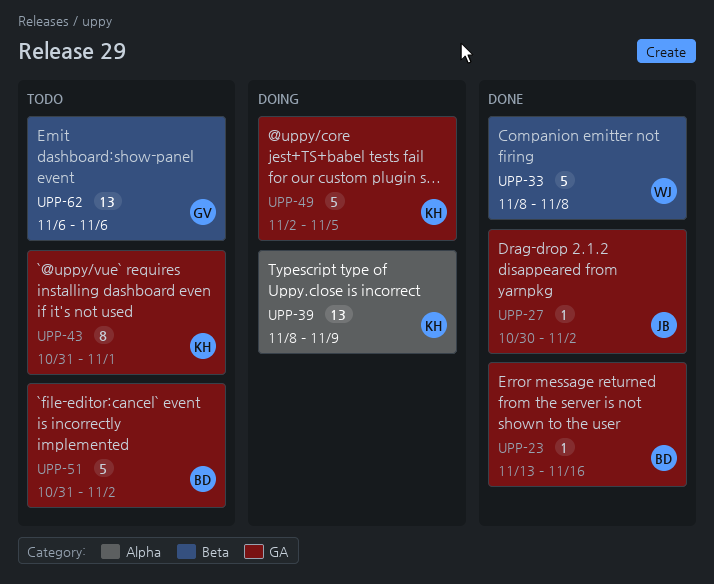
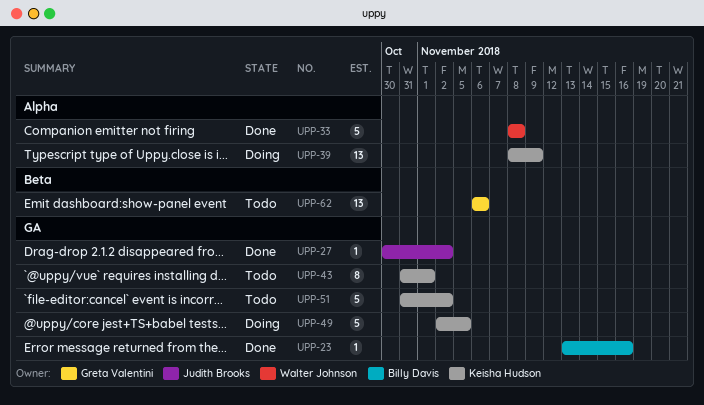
UPP-33, label: Beta -> Alpha
UPP-51, owner: Billy Davis -> Keisha Hudson

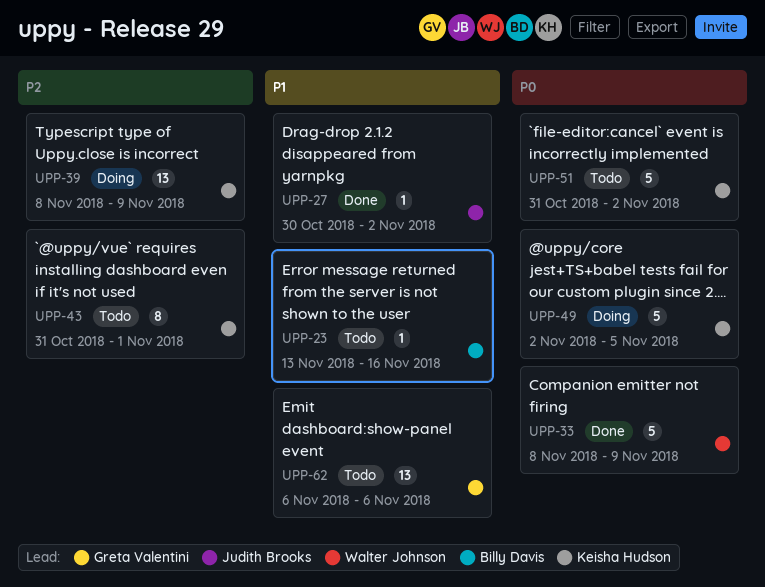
UPP-23, status: Done -> Todo
UPP-33, due: Nov 8 -> Nov 9

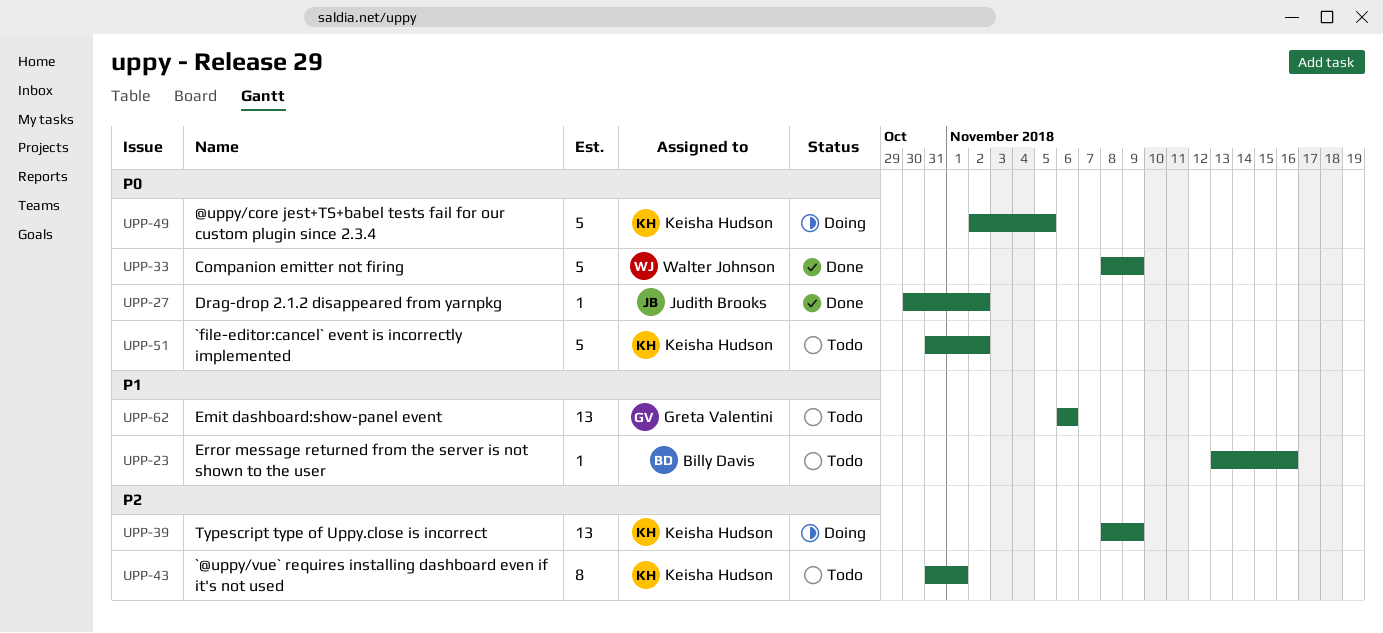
UPP-27, priority: P1 -> P0

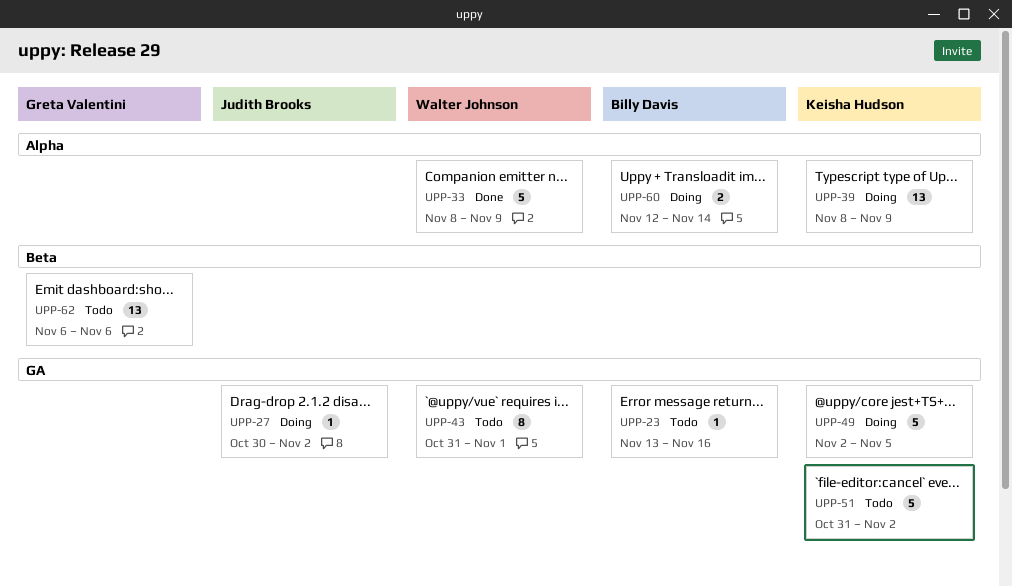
UPP-27, status: Done -> Doing
UPP-43, owner: Keisha Hudson -> Walter Johnson
UPP-60: none -> present

